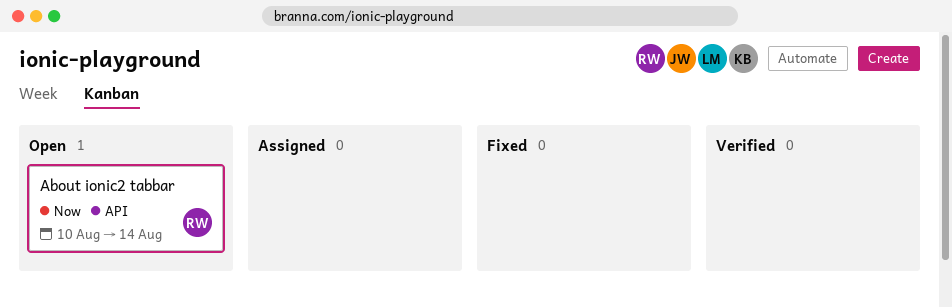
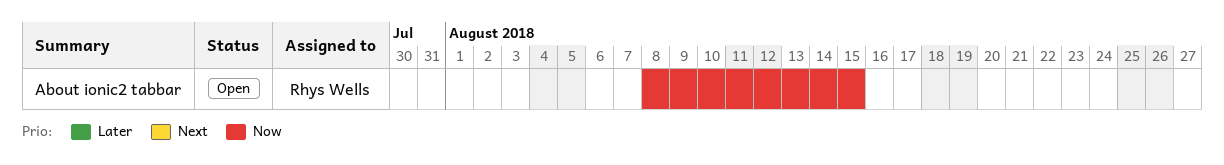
About ionic2 tabbar, start: Aug 10 -> Aug 8
About ionic2 tabbar, due: Aug 14 -> Aug 15

